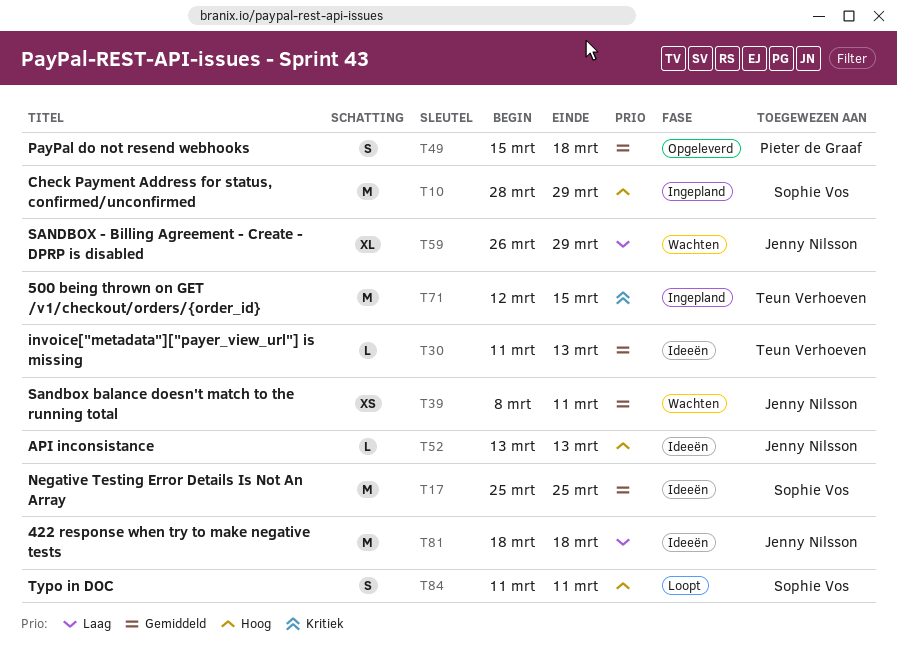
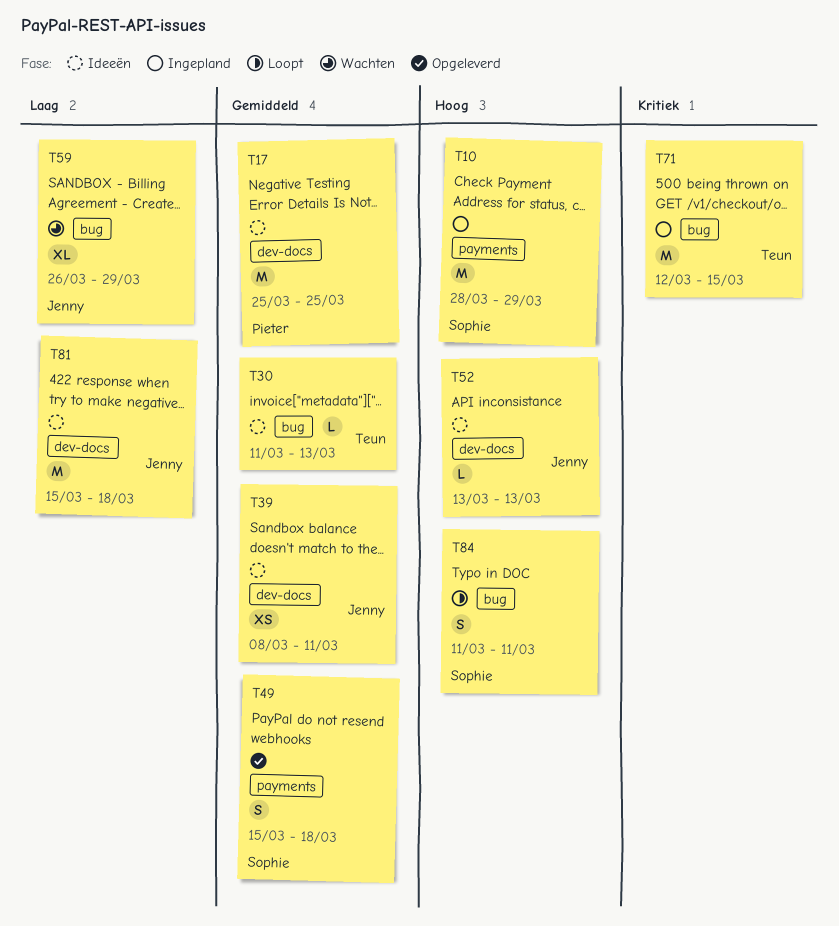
T17, owner: Sophie Vos -> Pieter de Graaf
T39, status: Wachten -> Ideeën
T49, owner: Pieter de Graaf -> Sophie Vos
T81, start: Mar 18 -> Mar 15

